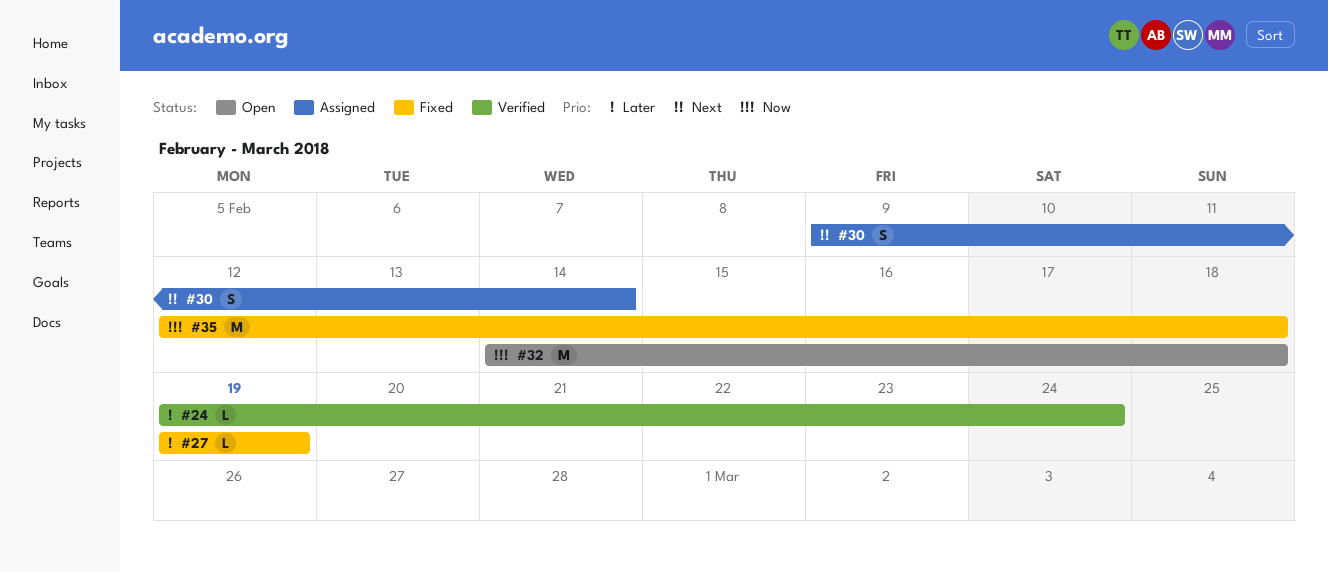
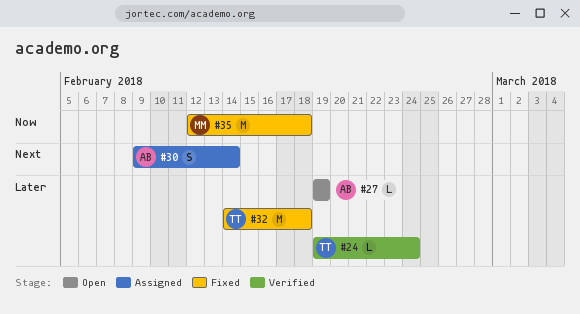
#27, status: Fixed -> Open
#32, status: Open -> Fixed
#32, priority: Now -> Later

